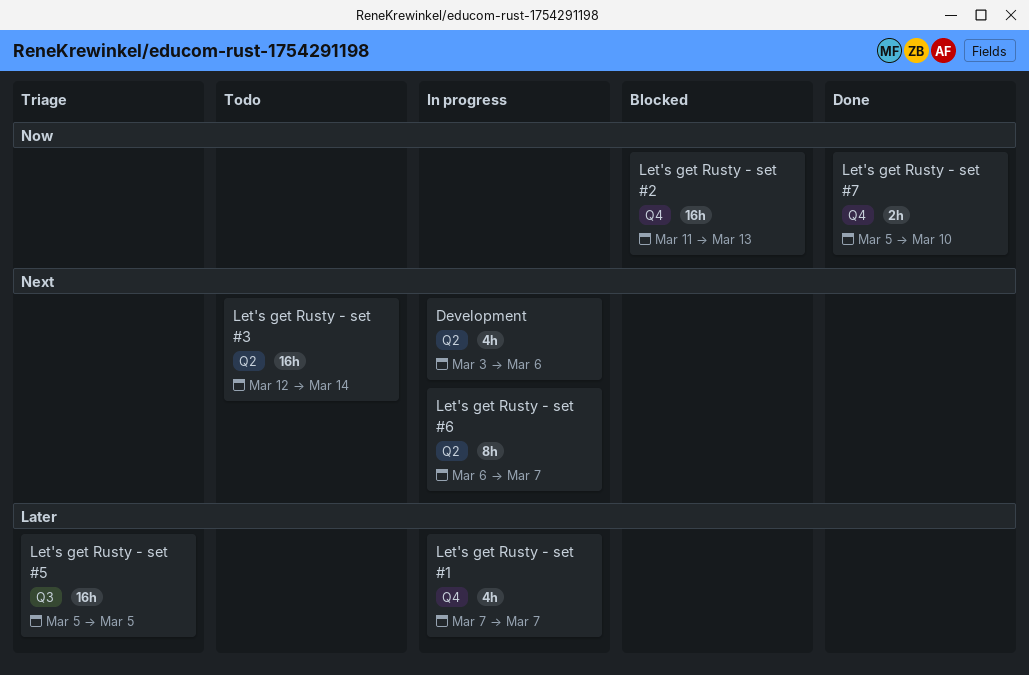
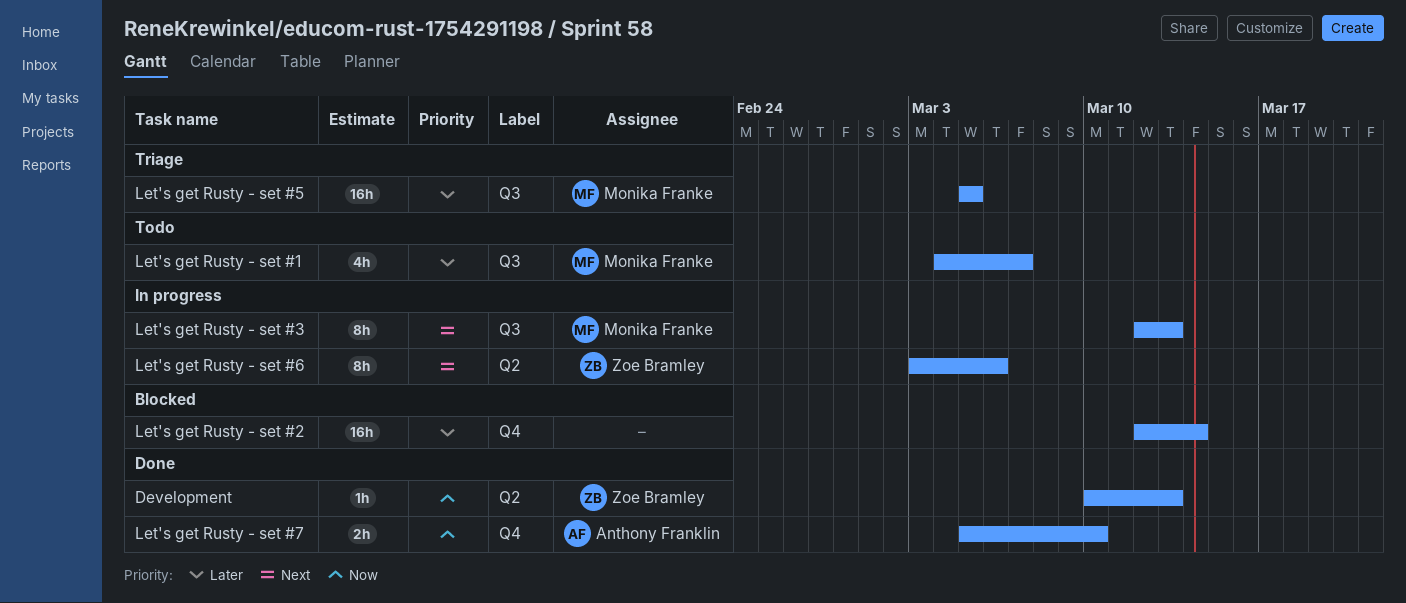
Development, status: In progress -> Done
Development, priority: Next -> Now
Development, estimate: 4h -> 1h
Development, start: Mar 3 -> Mar 10
Development, due: Mar 6 -> Mar 13
Let's get Rusty - set #1, status: In progress -> Todo
Let's get Rusty - set #1, label: Q4 -> Q3
Let's get Rusty - set #1, start: Mar 7 -> Mar 4
Let's get Rusty - set #2, priority: Now -> Later
Let's get Rusty - set #2, start: Mar 11 -> Mar 12
Let's get Rusty - set #2, due: Mar 13 -> Mar 14
Let's get Rusty - set #3, status: Todo -> In progress
Let's get Rusty - set #3, label: Q2 -> Q3
Let's get Rusty - set #3, estimate: 16h -> 8h
Let's get Rusty - set #3, due: Mar 14 -> Mar 13
Let's get Rusty - set #6, start: Mar 6 -> Mar 3
Let's get Rusty - set #6, due: Mar 7 -> Mar 6

